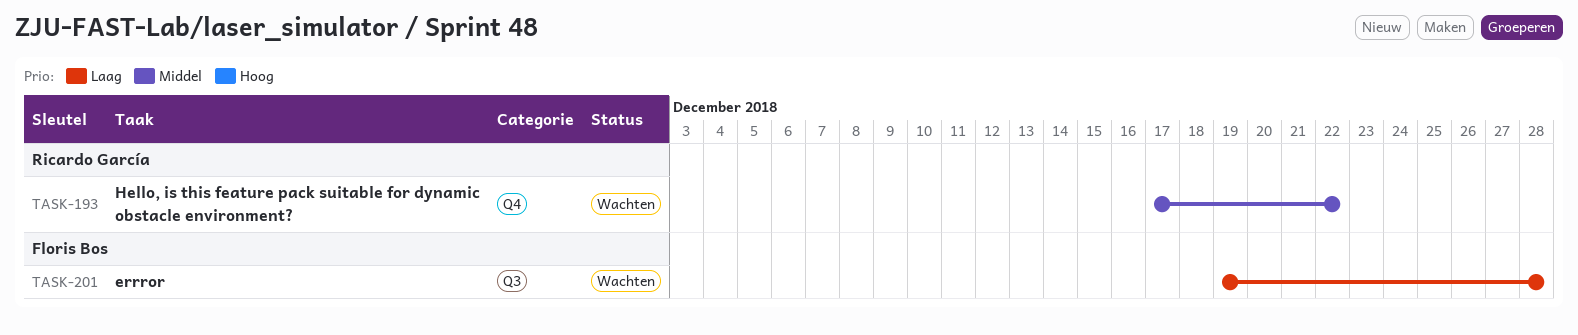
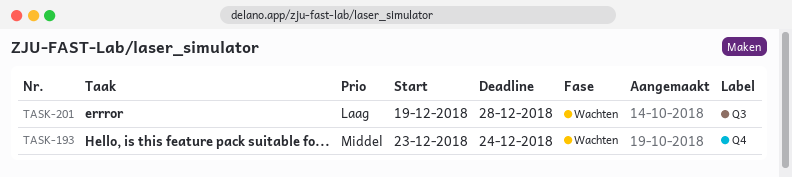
TASK-193, start: Dec 17 -> Dec 23
TASK-193, due: Dec 22 -> Dec 24

